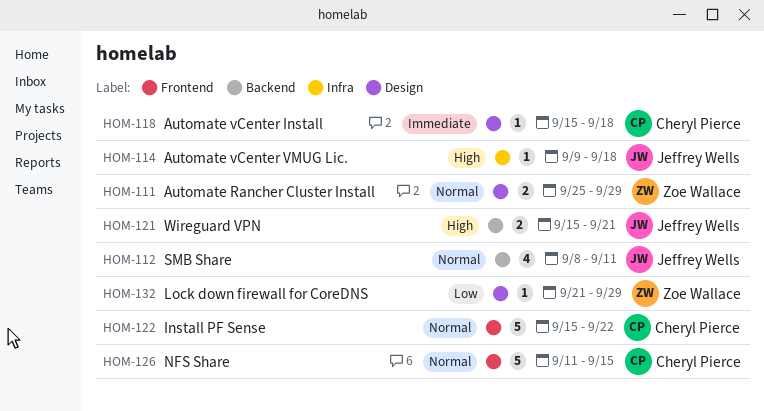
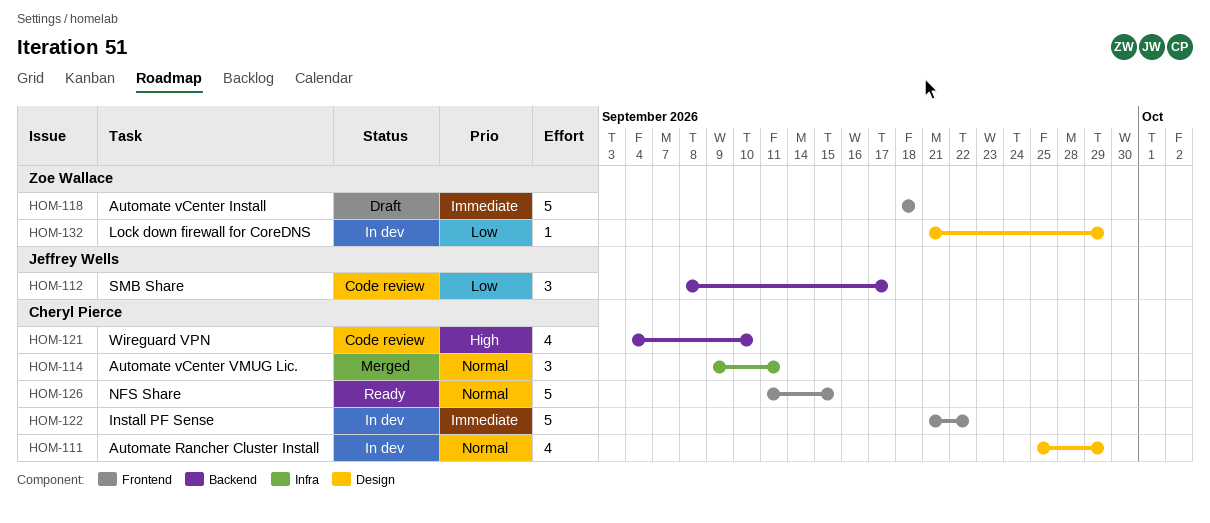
HOM-111, owner: Zoe Wallace -> Cheryl Pierce
HOM-111, estimate: 2 -> 4
HOM-112, priority: Normal -> Low
HOM-112, estimate: 4 -> 3
HOM-112, due: Sep 11 -> Sep 17
HOM-114, owner: Jeffrey Wells -> Cheryl Pierce
HOM-114, priority: High -> Normal
HOM-114, estimate: 1 -> 3
HOM-114, due: Sep 18 -> Sep 11
HOM-118, owner: Cheryl Pierce -> Zoe Wallace
HOM-118, label: Design -> Frontend
HOM-118, estimate: 1 -> 5
HOM-118, start: Sep 15 -> Sep 18
HOM-121, owner: Jeffrey Wells -> Cheryl Pierce
HOM-121, estimate: 2 -> 4
HOM-121, start: Sep 15 -> Sep 4
HOM-121, due: Sep 21 -> Sep 10
HOM-122, priority: Normal -> Immediate
HOM-122, start: Sep 15 -> Sep 21

